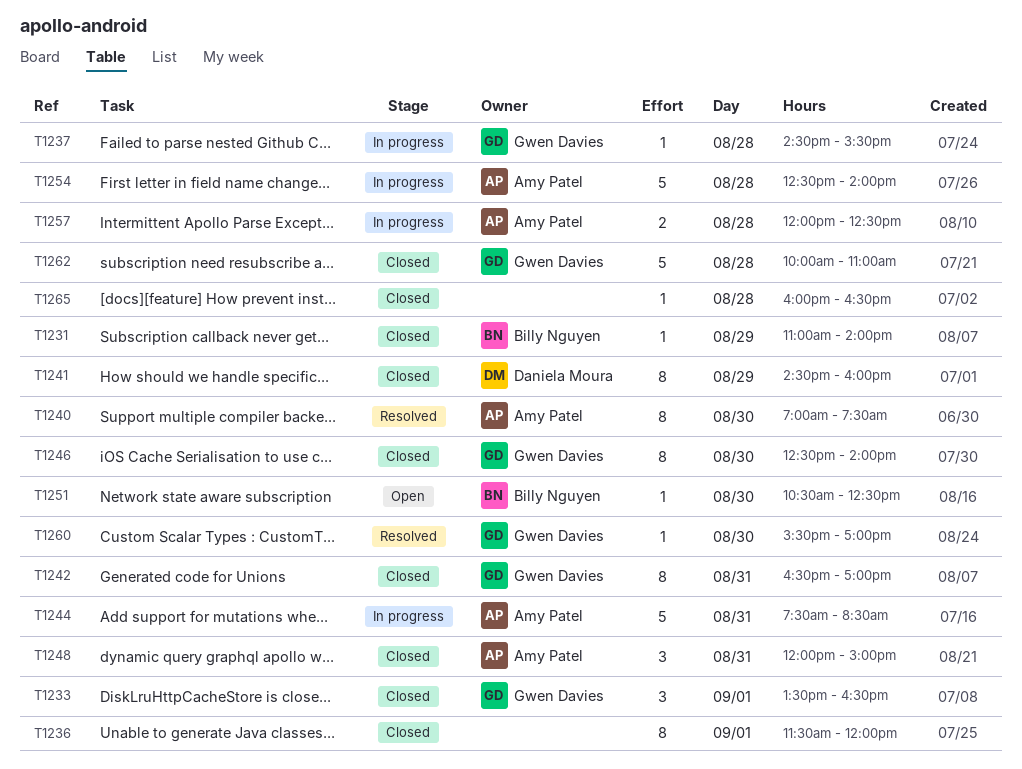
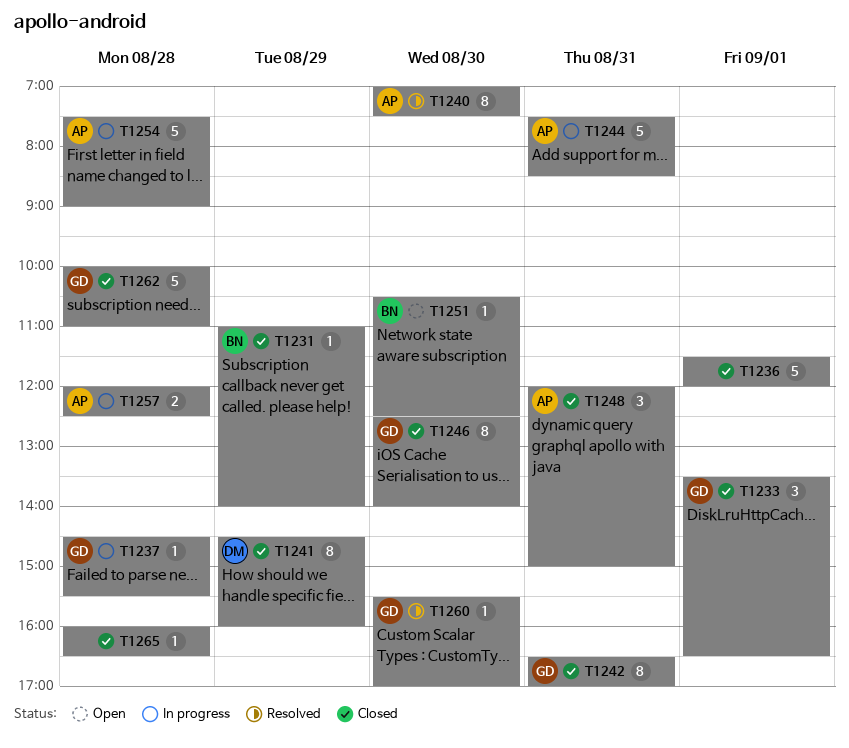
T1236, estimate: 8 -> 5
T1254, begins: 12:30 -> 07:30
T1254, ends: 14:00 -> 09:00

